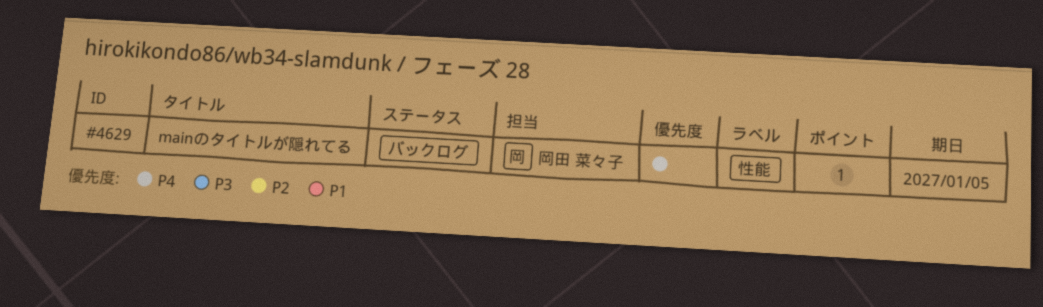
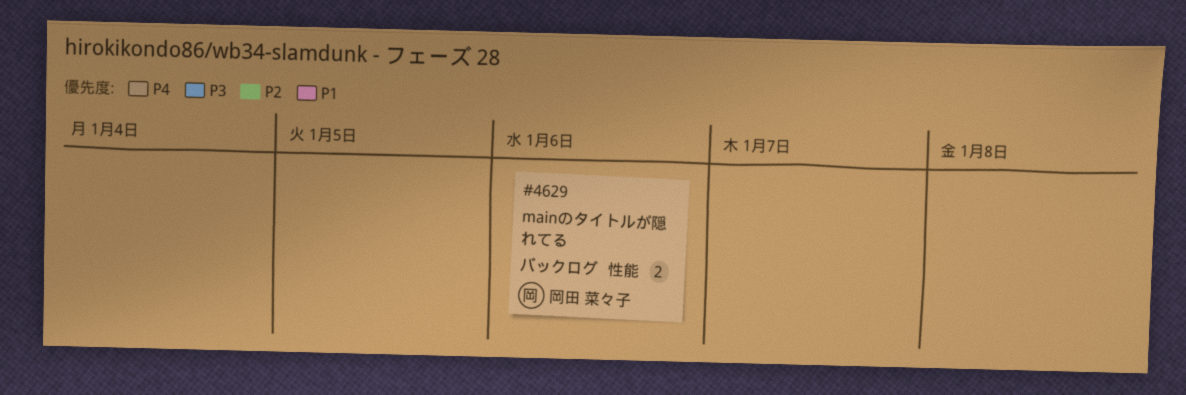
#4629, estimate: 1 -> 2
#4629, due: Jan 5 -> Jan 6

